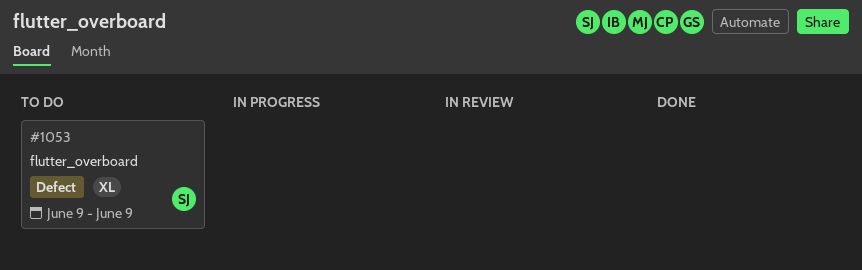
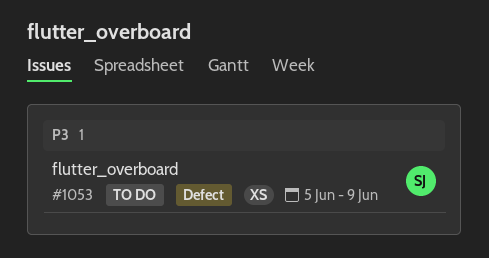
#1053, estimate: XL -> XS
#1053, start: Jun 9 -> Jun 5

